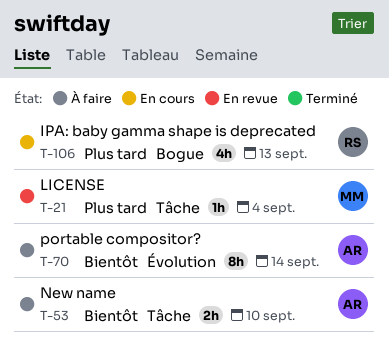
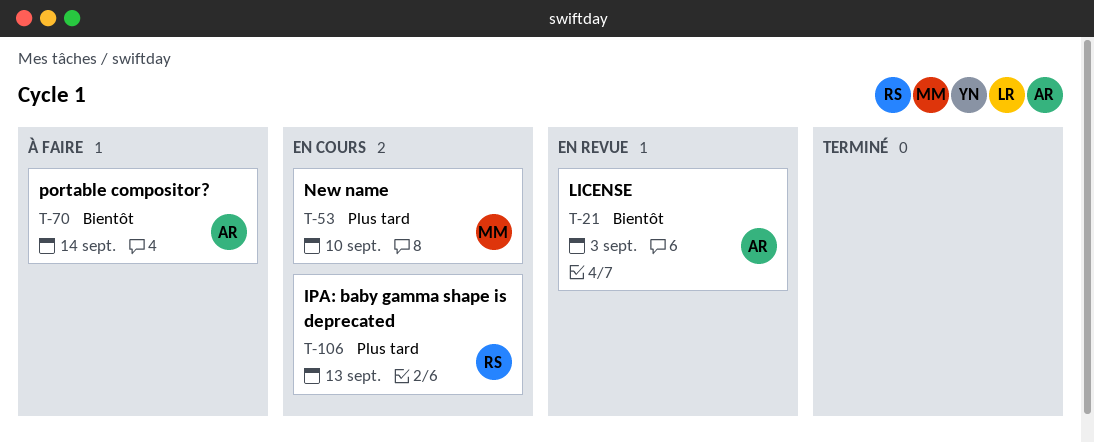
T-21, owner: MM -> AR
T-21, priority: Plus tard -> Bientôt
T-21, due: Sep 4 -> Sep 3
T-53, status: À faire -> En cours
T-53, owner: AR -> MM
T-53, priority: Bientôt -> Plus tard

